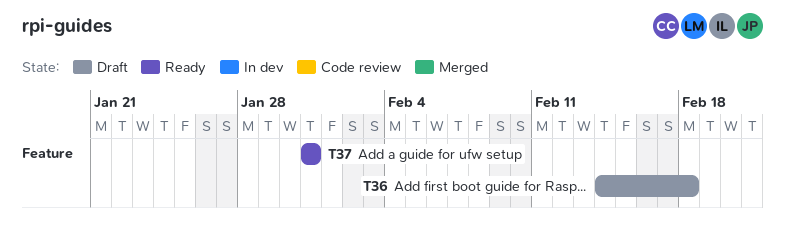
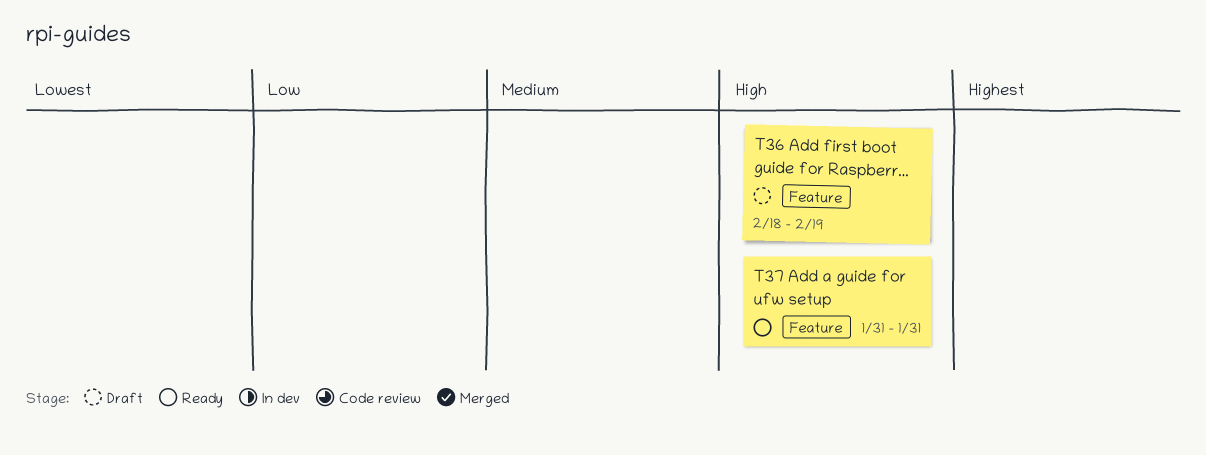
T36, start: Feb 14 -> Feb 18
T36, due: Feb 18 -> Feb 19

